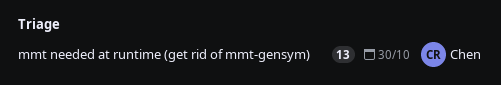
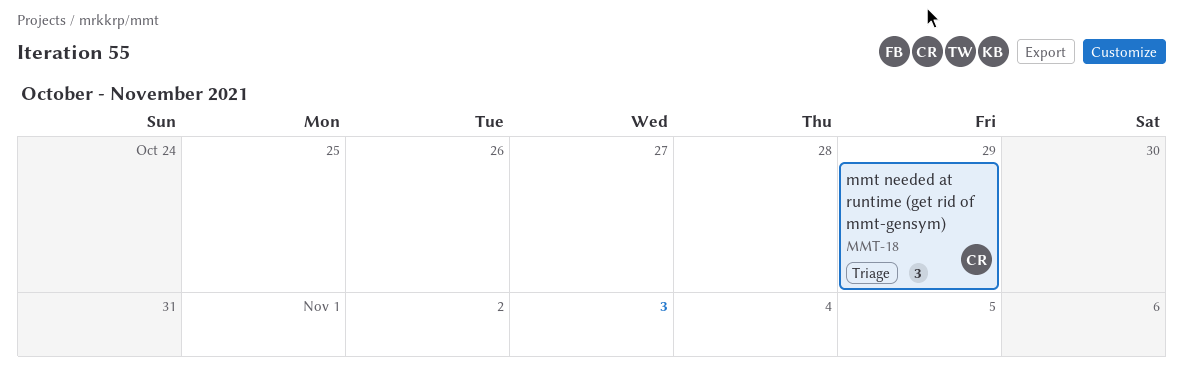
mmt needed at runtime (get rid of mmt-gensym), estimate: 13 -> 3
mmt needed at runtime (get rid of mmt-gensym), due: Oct 30 -> Oct 29

